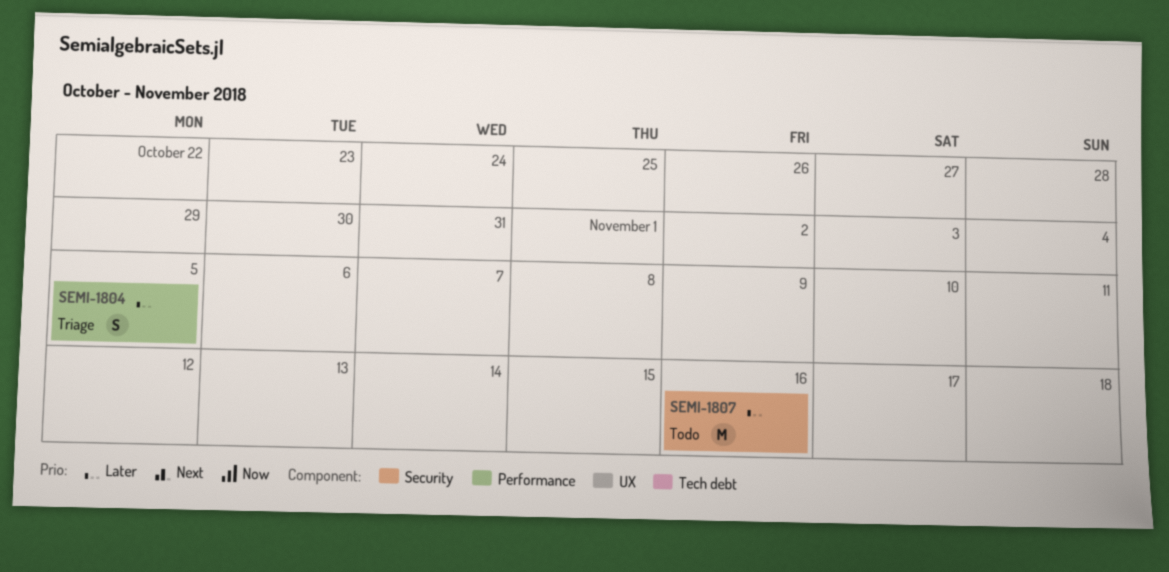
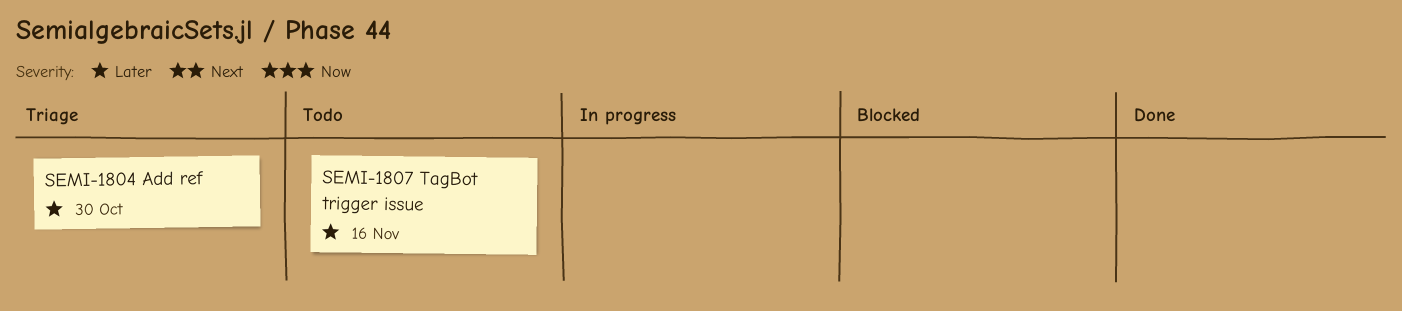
SEMI-1804, due: Nov 5 -> Oct 30

